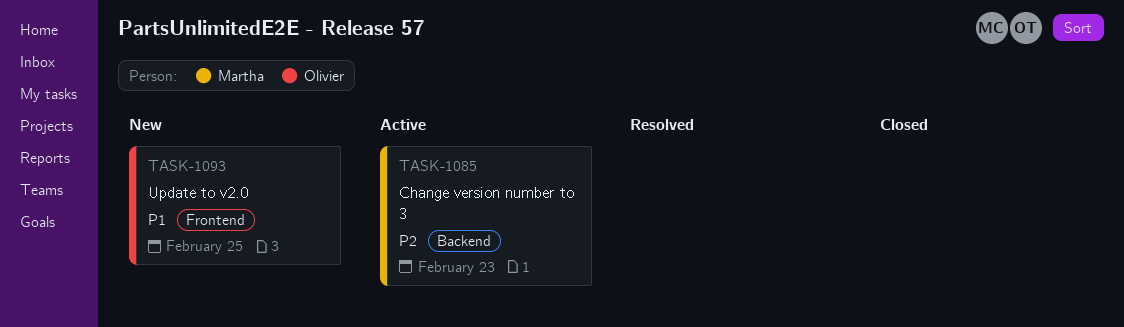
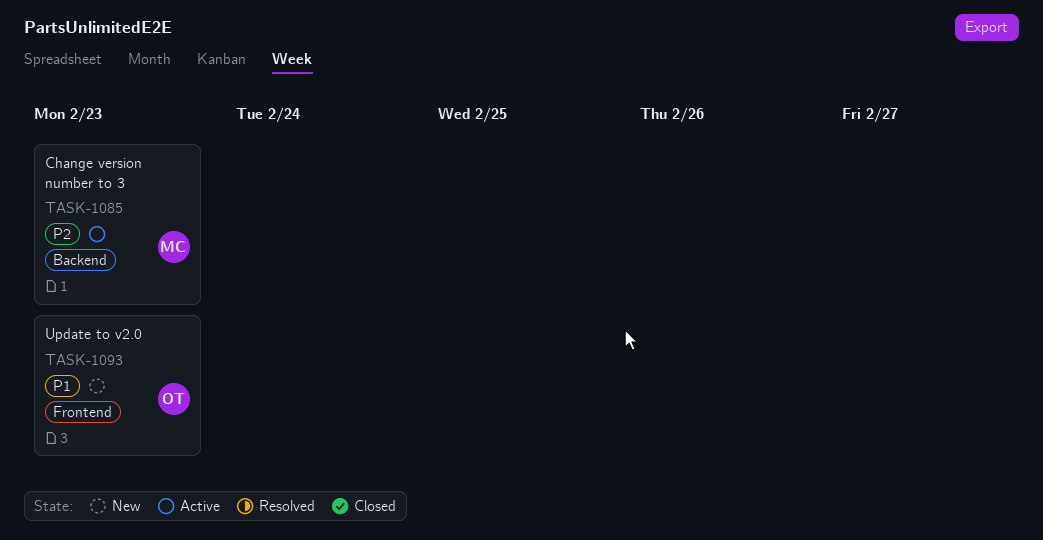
TASK-1093, due: Feb 25 -> Feb 23

